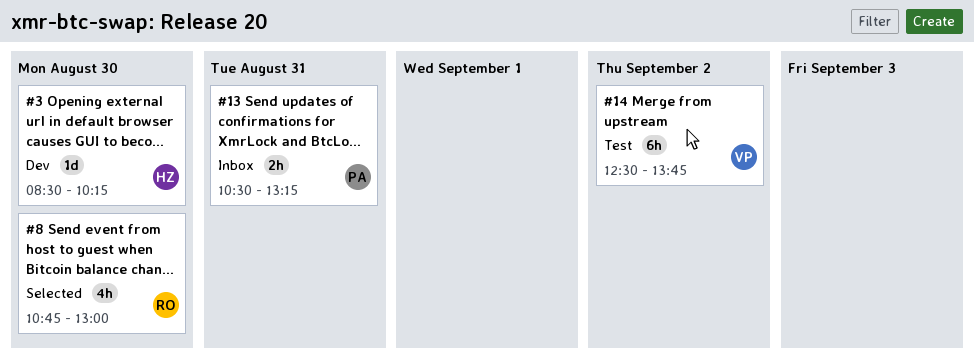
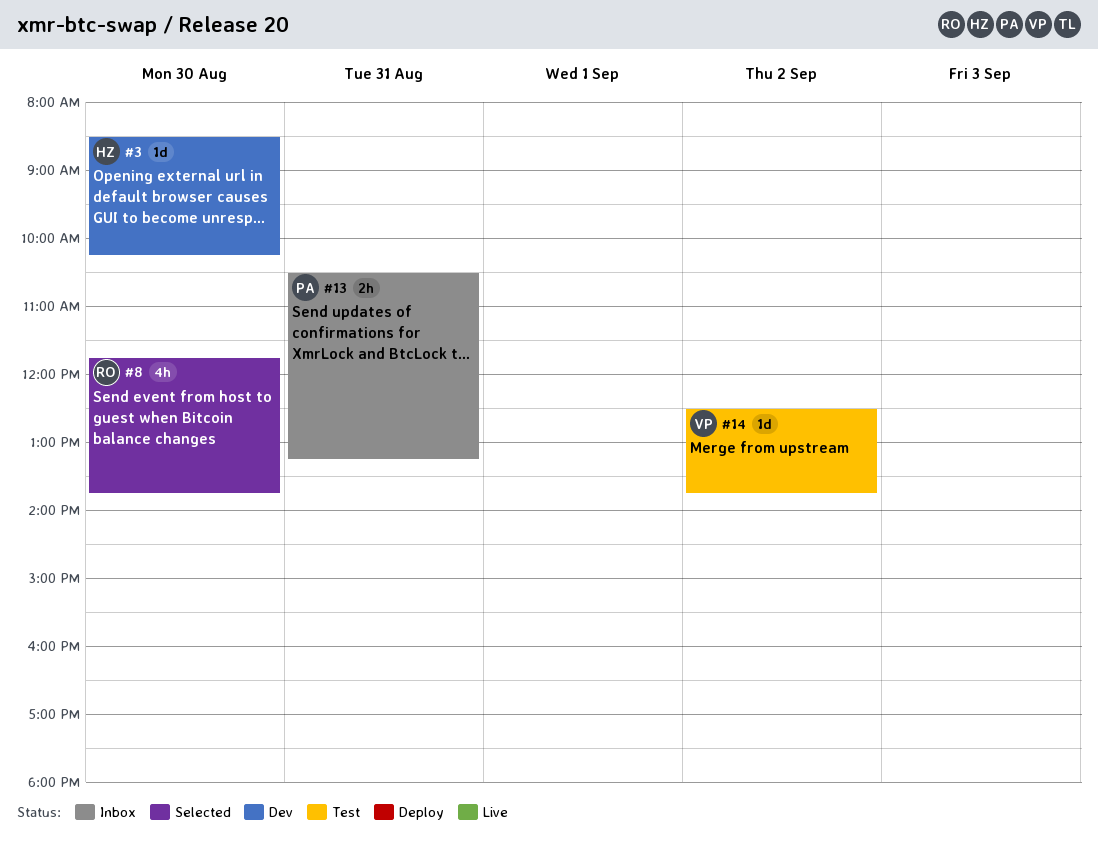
#8, begins: 10:45 -> 11:45
#8, ends: 13:00 -> 13:45
#14, estimate: 6h -> 1d

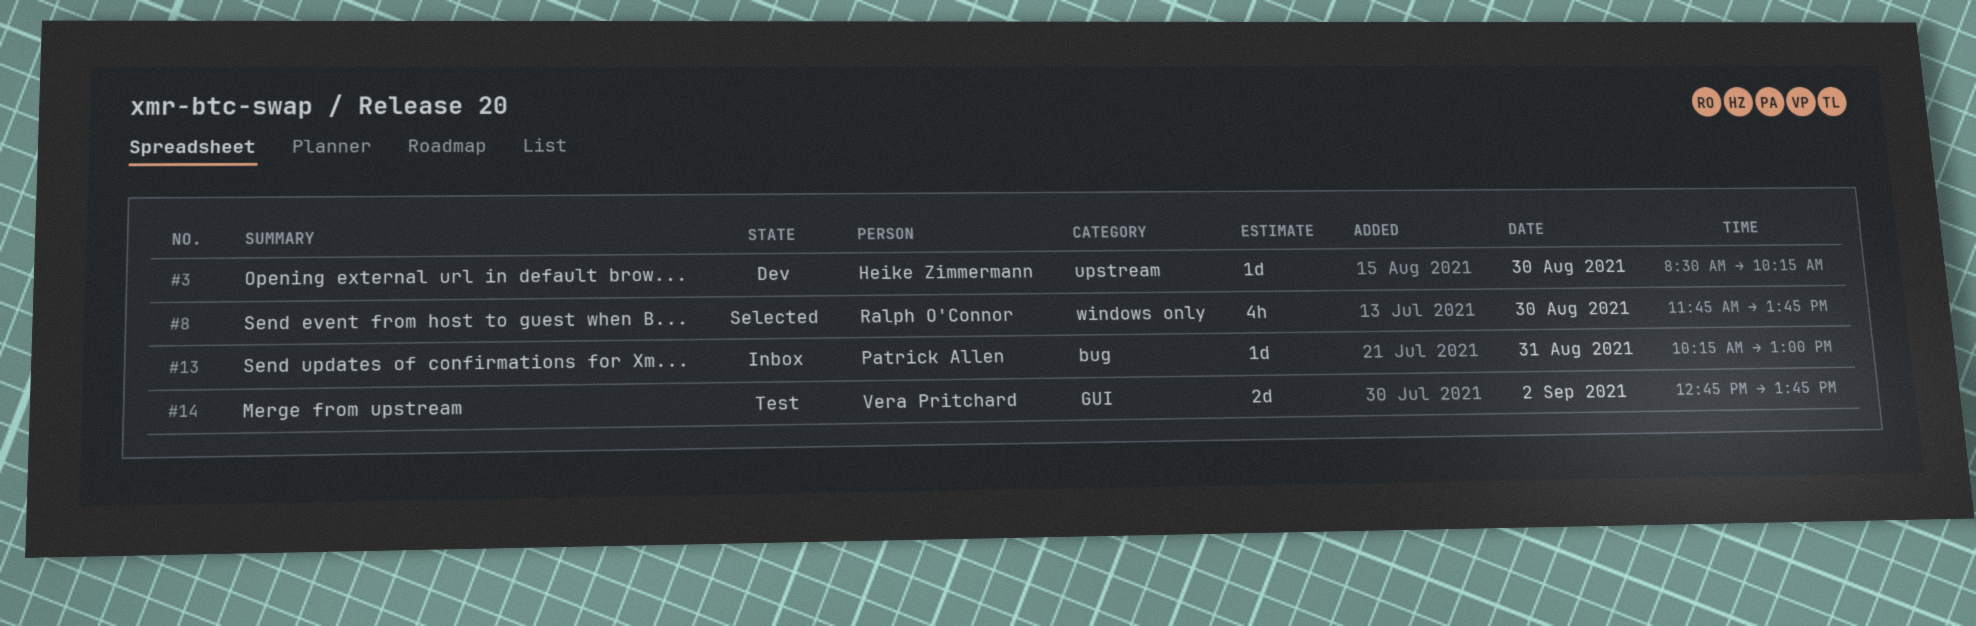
#13, estimate: 2h -> 1d
#13, begins: 10:30 -> 10:15
#13, ends: 13:15 -> 13:00
#14, estimate: 1d -> 2d
#14, begins: 12:30 -> 12:45

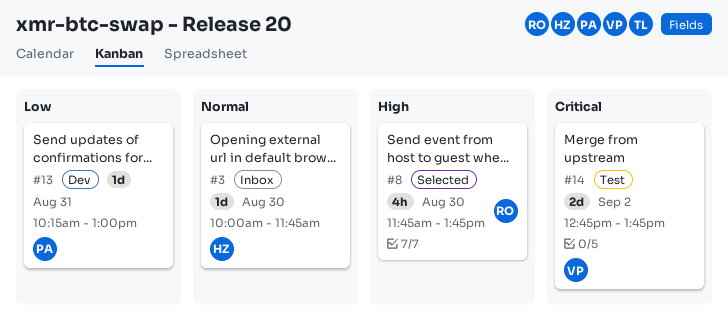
#3, status: Dev -> Inbox
#3, begins: 08:30 -> 10:00
#3, ends: 10:15 -> 11:45
#13, status: Inbox -> Dev

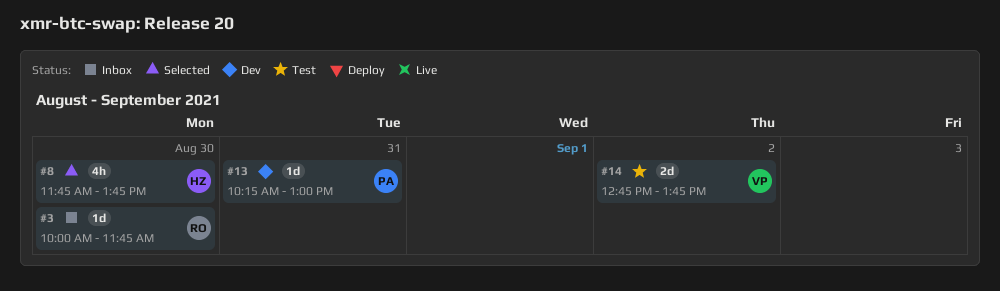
#3, owner: HZ -> RO
#8, owner: RO -> HZ

